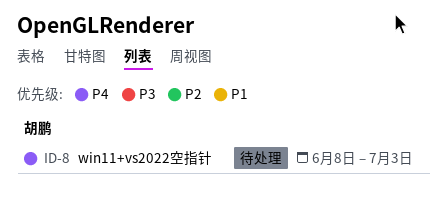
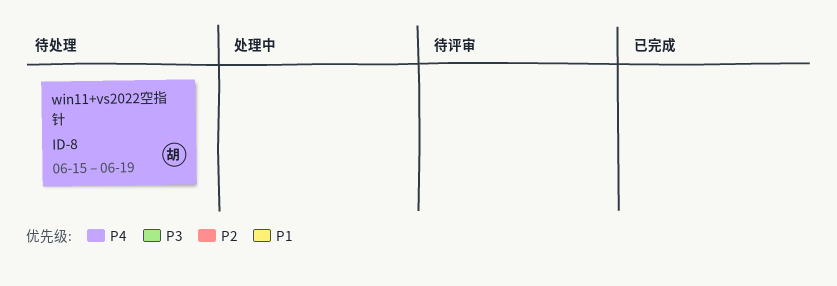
ID-8, start: Jun 8 -> Jun 15
ID-8, due: Jul 3 -> Jun 19

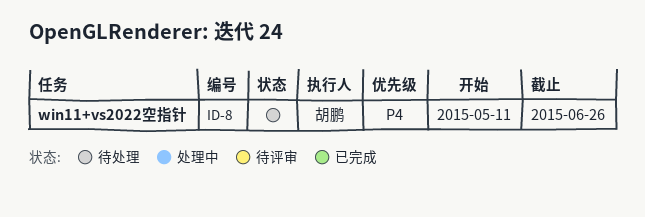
ID-8, start: Jun 15 -> May 11
ID-8, due: Jun 19 -> Jun 26

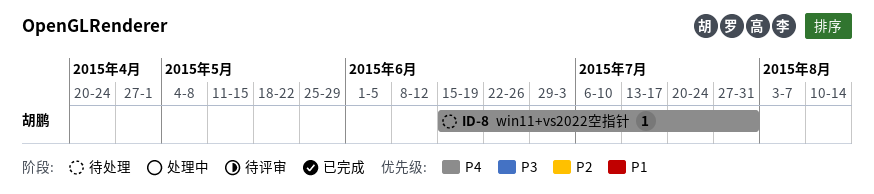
ID-8, start: May 11 -> Jun 15
ID-8, due: Jun 26 -> Jul 31

